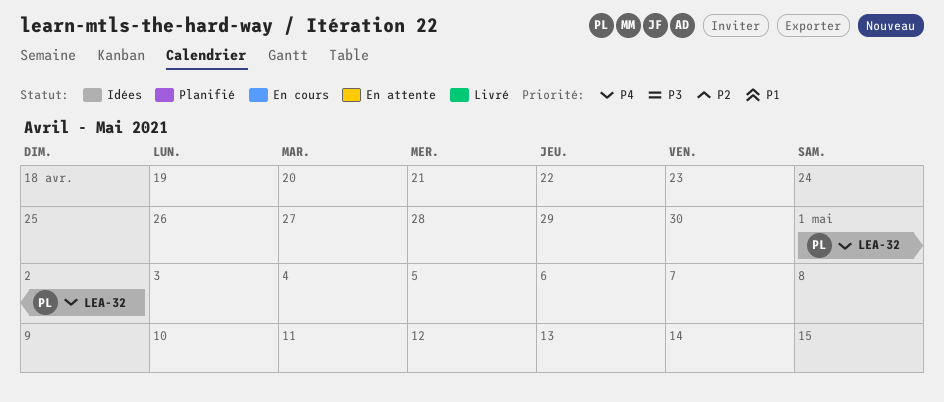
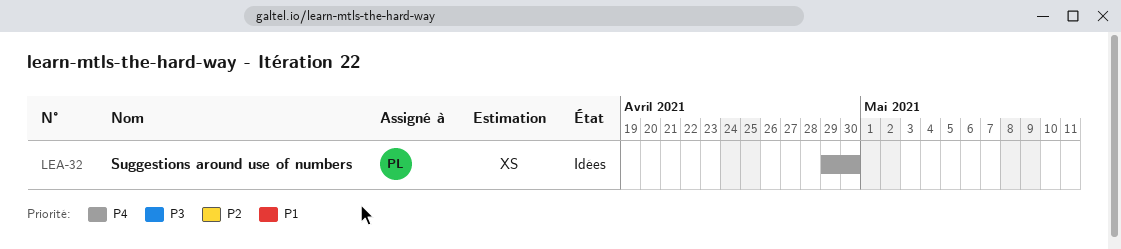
LEA-32, start: May 1 -> Apr 29
LEA-32, due: May 2 -> Apr 30

